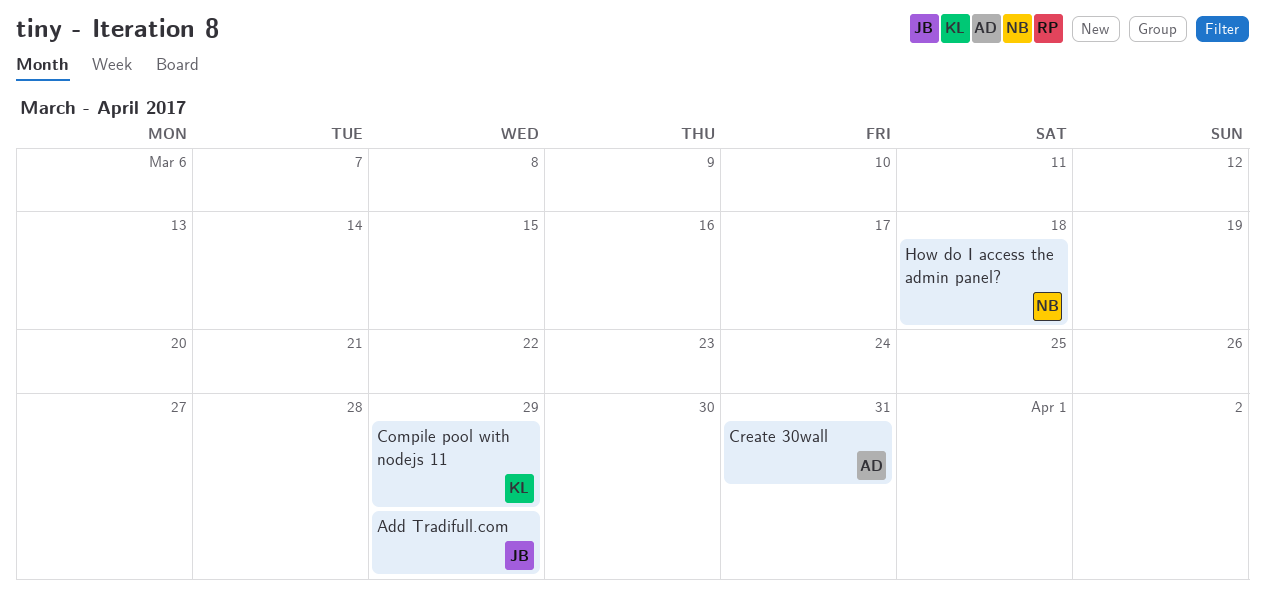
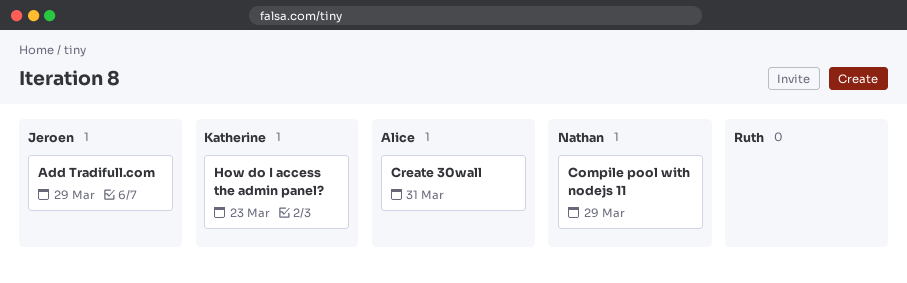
Compile pool with nodejs 11, owner: Katherine -> Nathan
How do I access the admin panel?, owner: Nathan -> Katherine
How do I access the admin panel?, due: Mar 18 -> Mar 23

